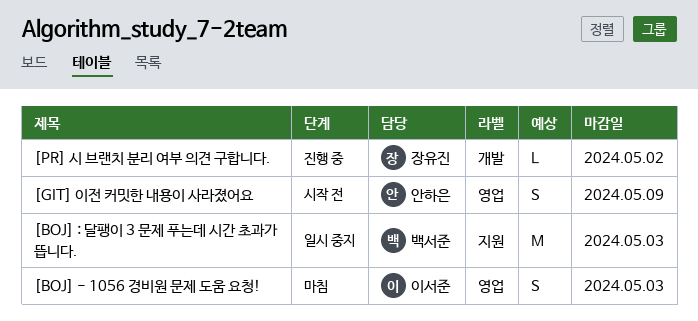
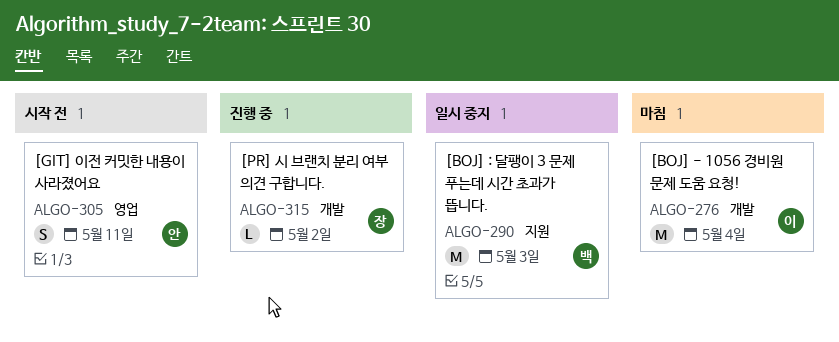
[BOJ] - 1056 경비원 문제 도움 요청!, label: 영업 -> 개발
[BOJ] - 1056 경비원 문제 도움 요청!, estimate: S -> M
[BOJ] - 1056 경비원 문제 도움 요청!, due: May 3 -> May 4
[GIT] 이전 커밋한 내용이 사라졌어요, due: May 9 -> May 11

